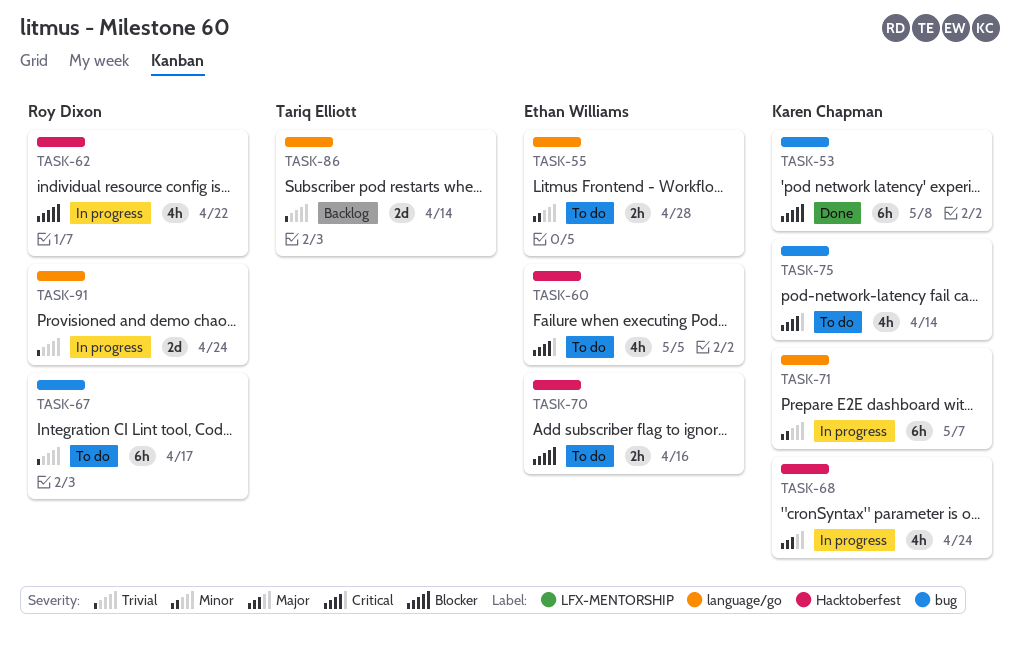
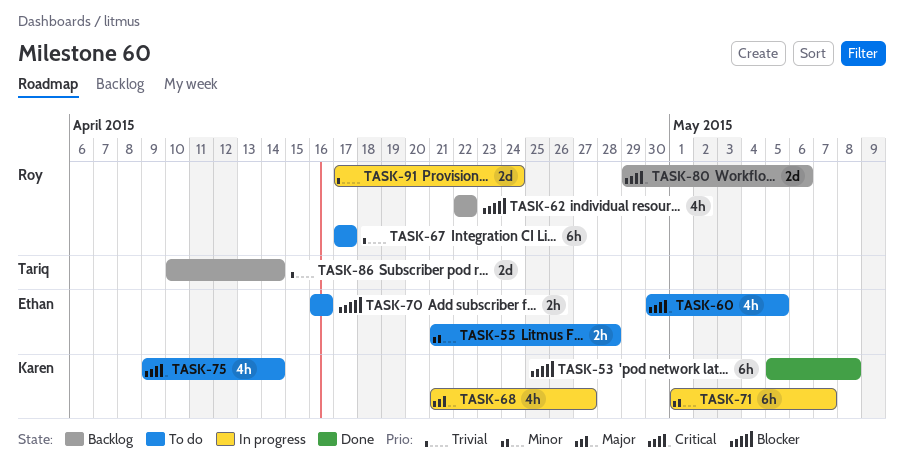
TASK-62, status: In progress -> Backlog
TASK-68, due: Apr 24 -> Apr 27
TASK-80: none -> present

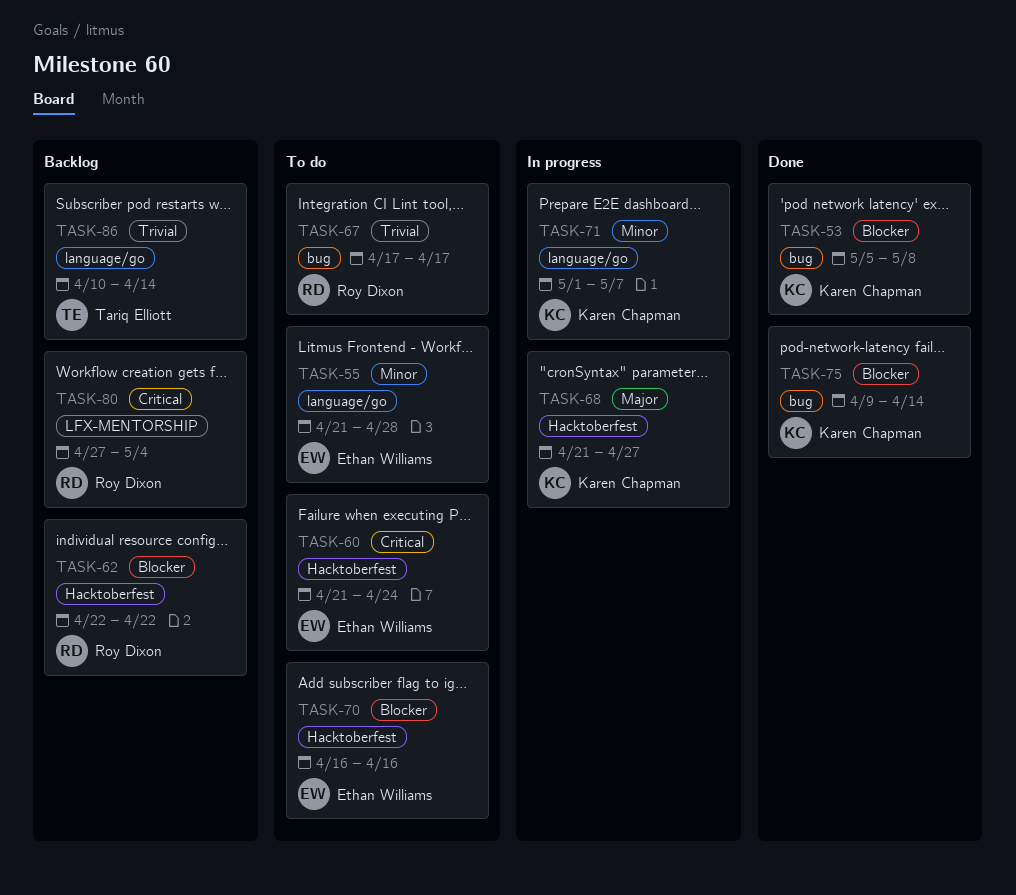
TASK-60, start: Apr 30 -> Apr 21
TASK-60, due: May 5 -> Apr 24
TASK-75, status: To do -> Done
TASK-75, priority: Critical -> Blocker
TASK-80, start: Apr 29 -> Apr 27
TASK-80, due: May 6 -> May 4
TASK-91: present -> none

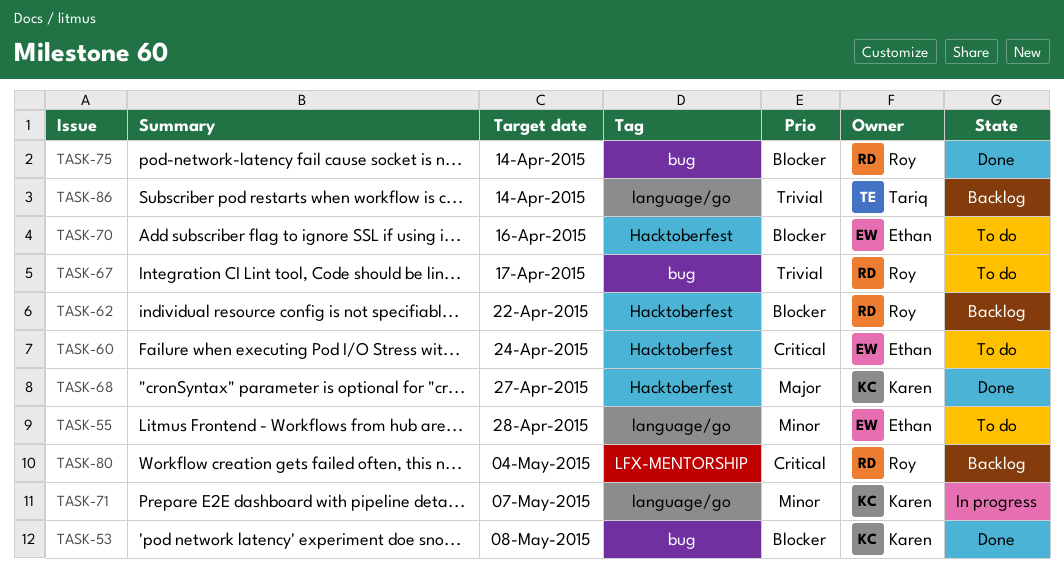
TASK-68, status: In progress -> Done
TASK-75, owner: Karen Chapman -> Roy Dixon

